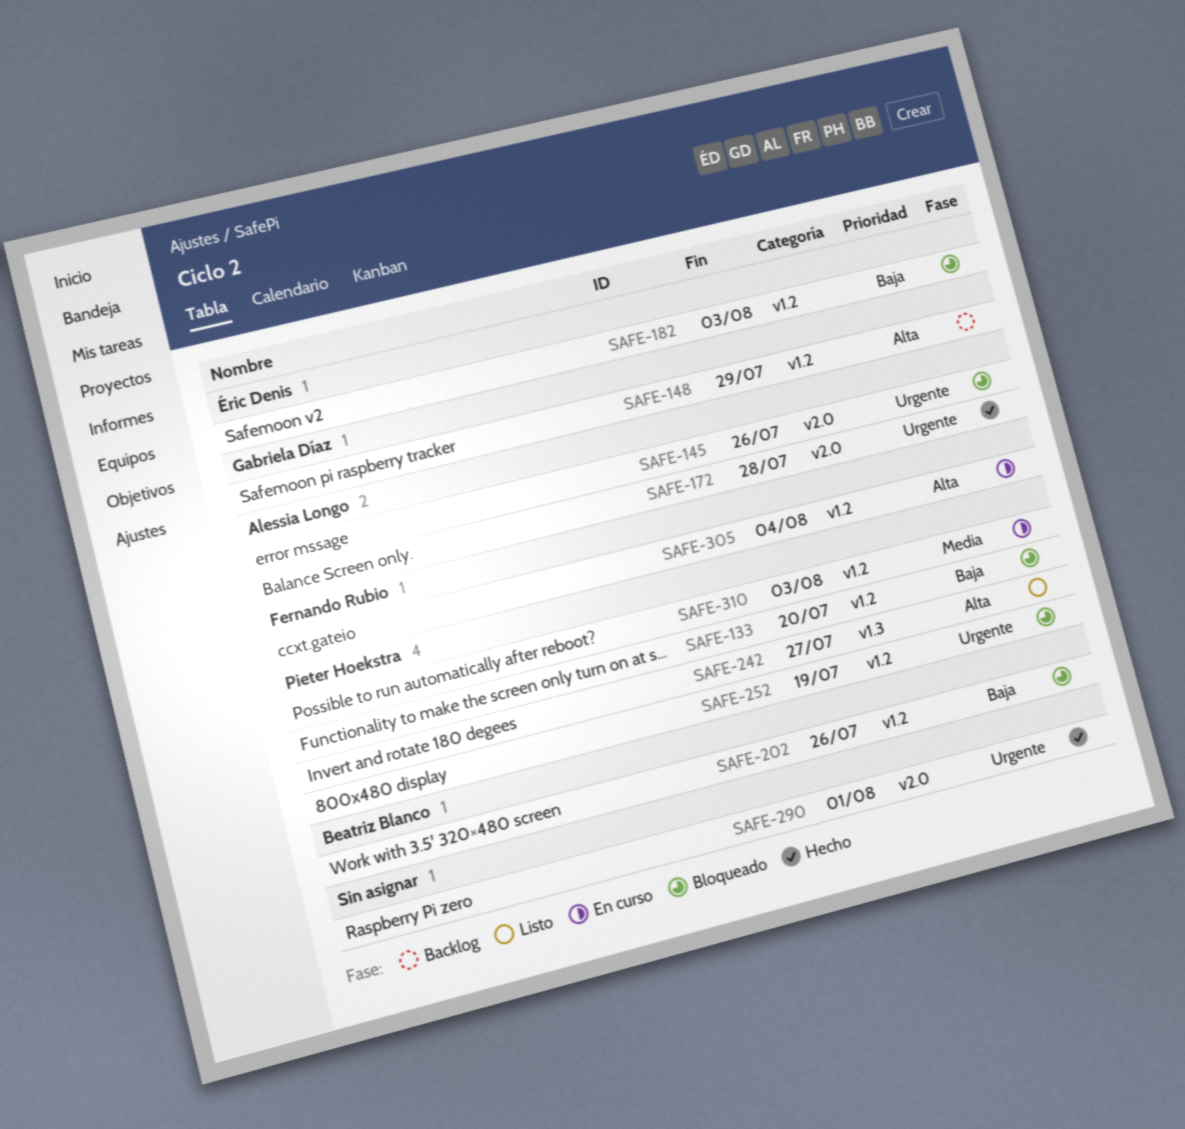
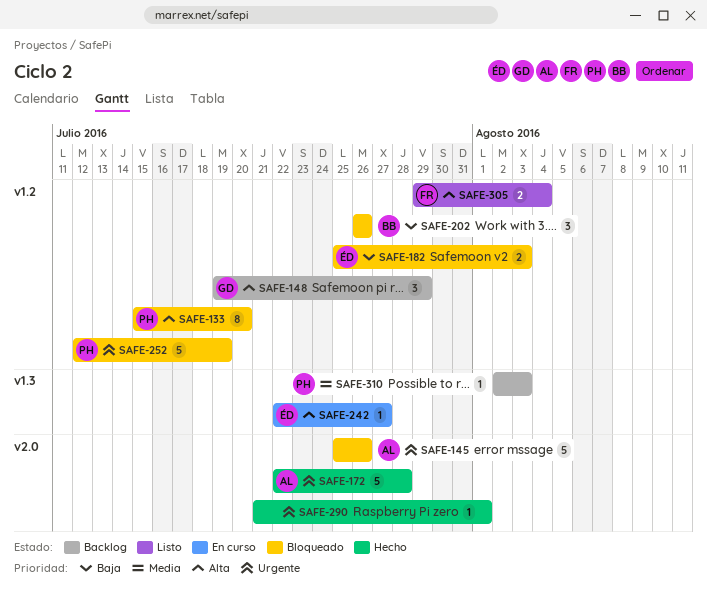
SAFE-133, priority: Baja -> Alta
SAFE-242, status: Listo -> En curso
SAFE-242, owner: Pieter Hoekstra -> Éric Denis
SAFE-305, status: En curso -> Listo
SAFE-310, status: En curso -> Backlog
SAFE-310, label: v1.2 -> v1.3

